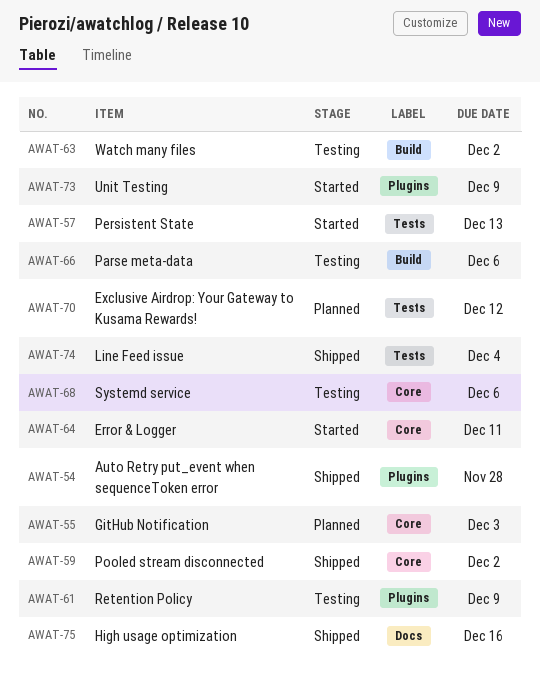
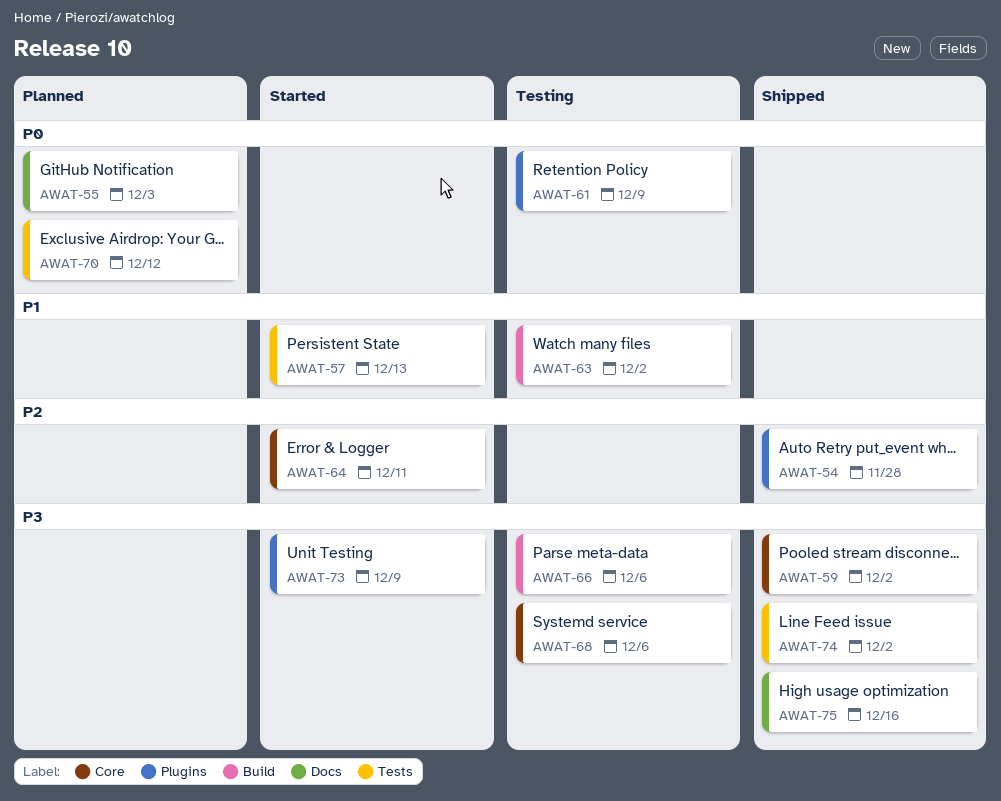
AWAT-55, label: Core -> Docs
AWAT-74, due: Dec 4 -> Dec 2

